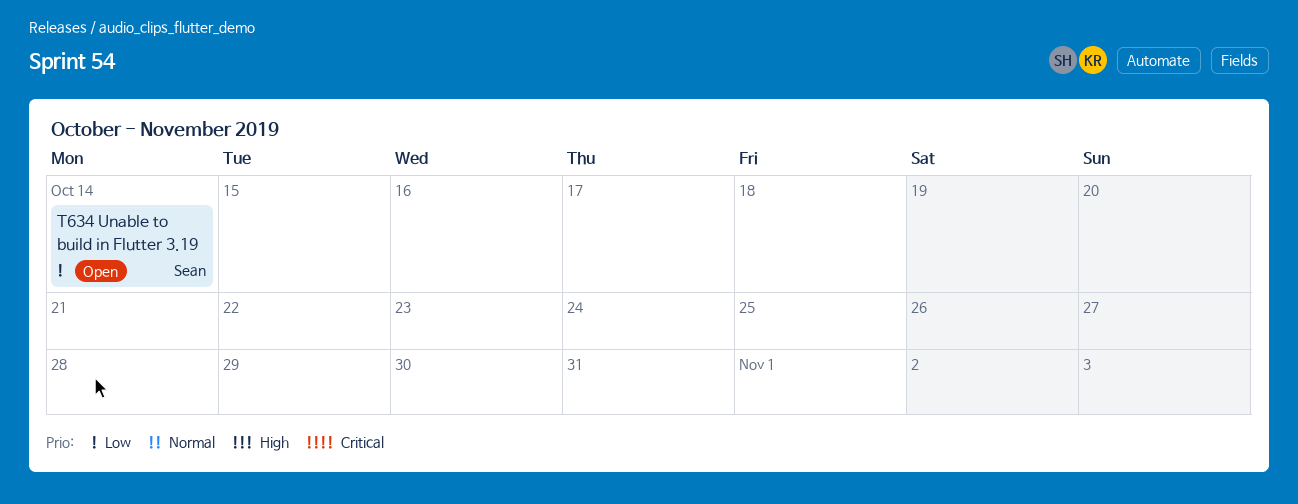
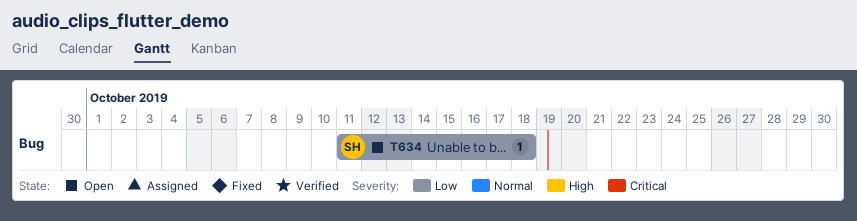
T634, due: Oct 14 -> Oct 18

